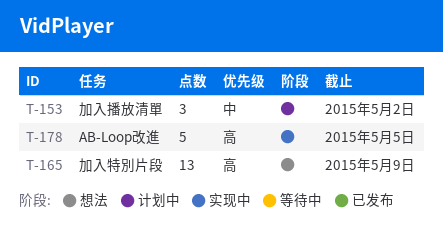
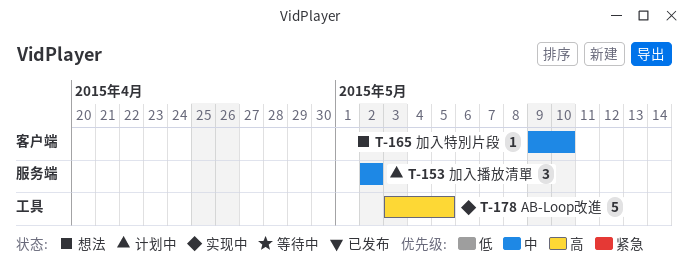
T-165, priority: 高 -> 中
T-165, estimate: 13 -> 1
T-165, due: May 9 -> May 10

